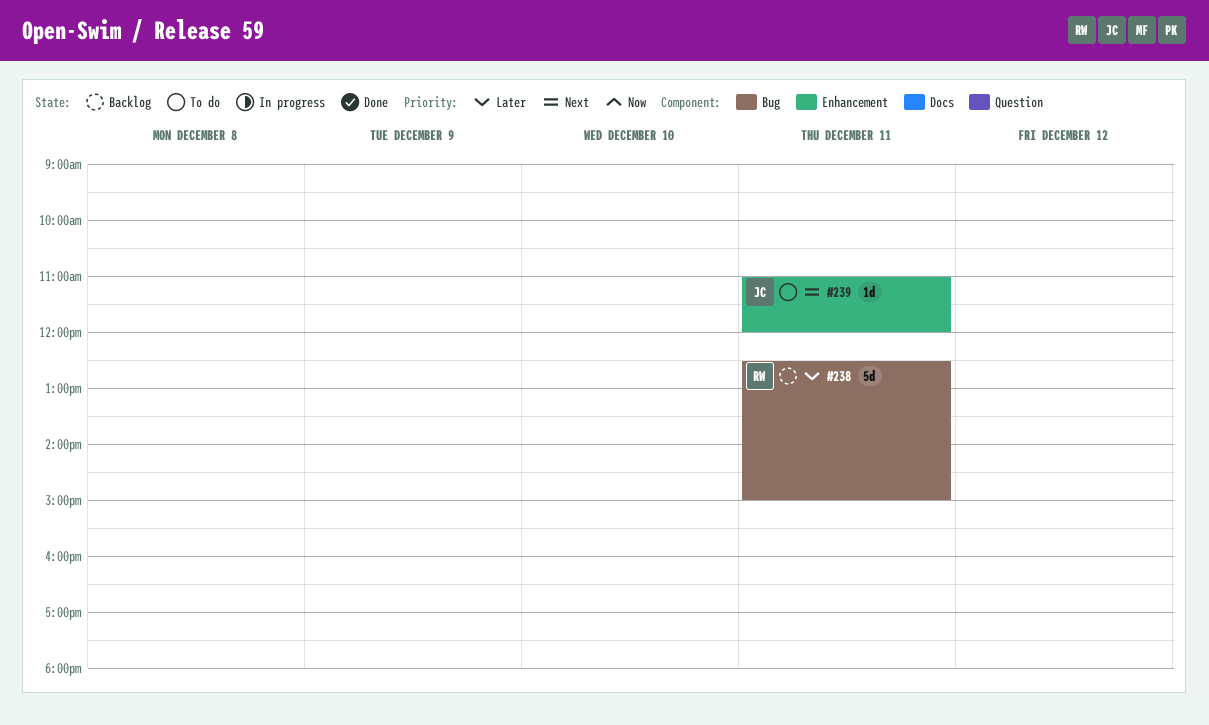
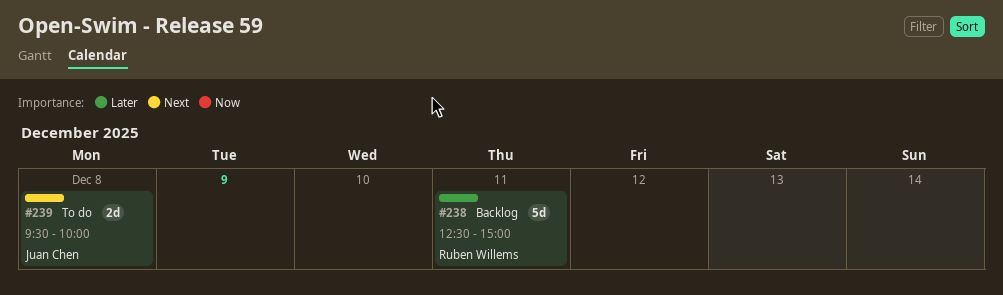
#239, estimate: 1d -> 2d
#239, day: Dec 11 -> Dec 8
#239, begins: 11:00 -> 09:30
#239, ends: 12:00 -> 10:00

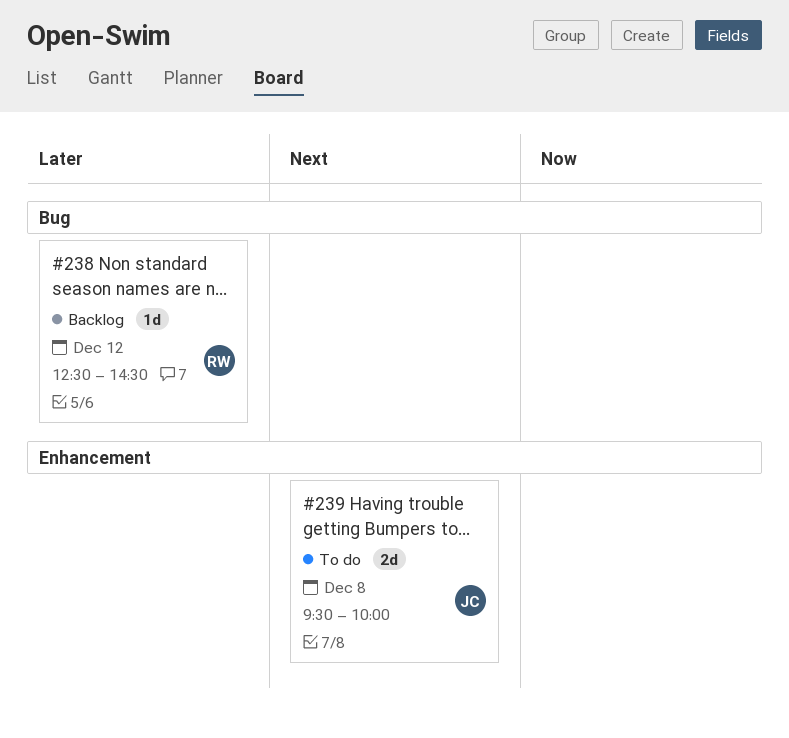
#238, estimate: 5d -> 1d
#238, day: Dec 11 -> Dec 12
#238, ends: 15:00 -> 14:30

